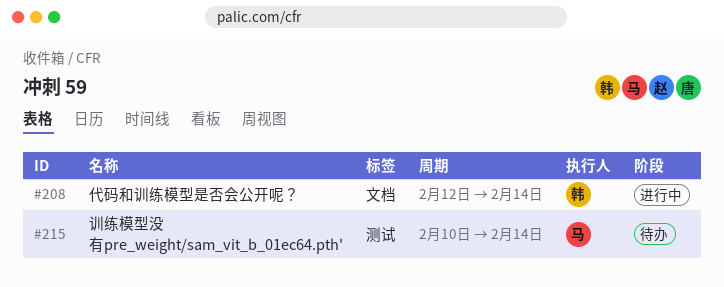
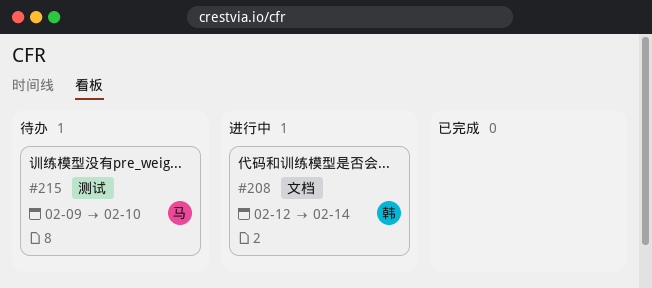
#215, start: Feb 10 -> Feb 9
#215, due: Feb 14 -> Feb 10

